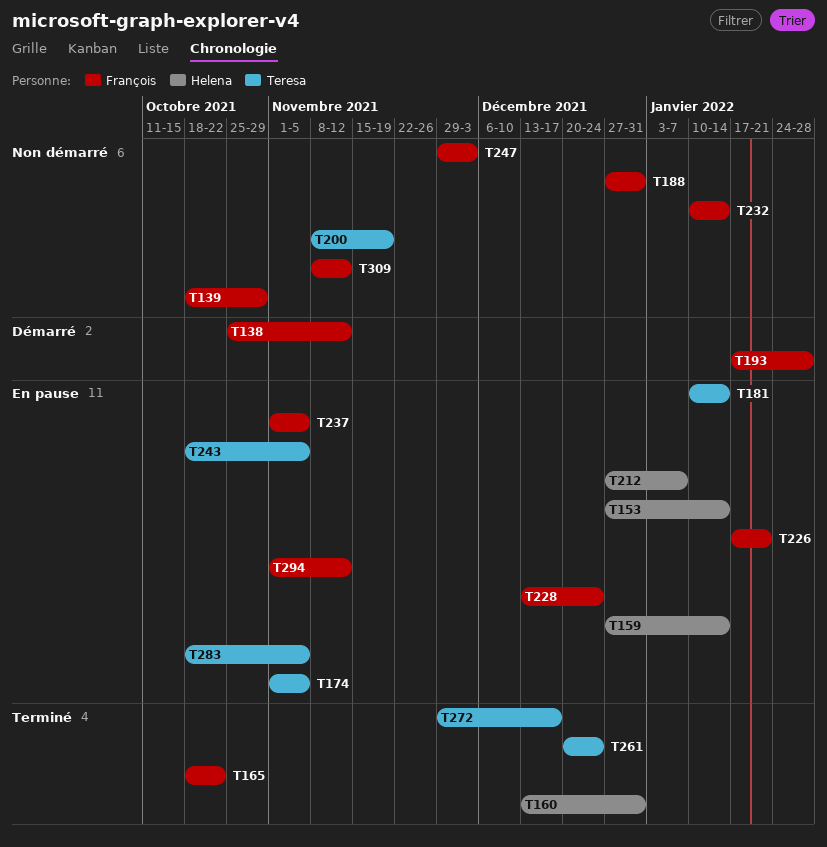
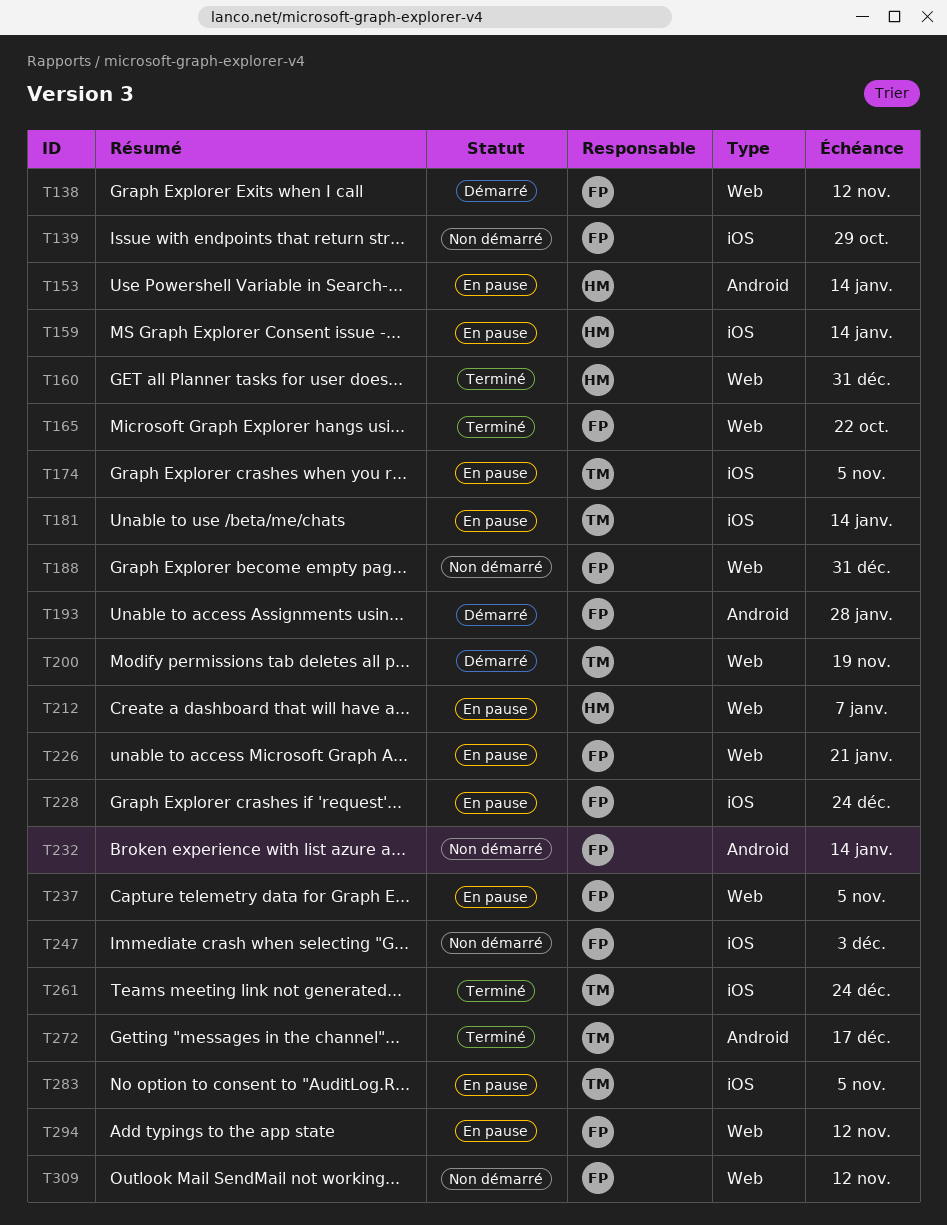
T200, status: Non démarré -> Démarré
T243: present -> none

